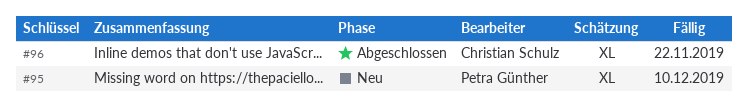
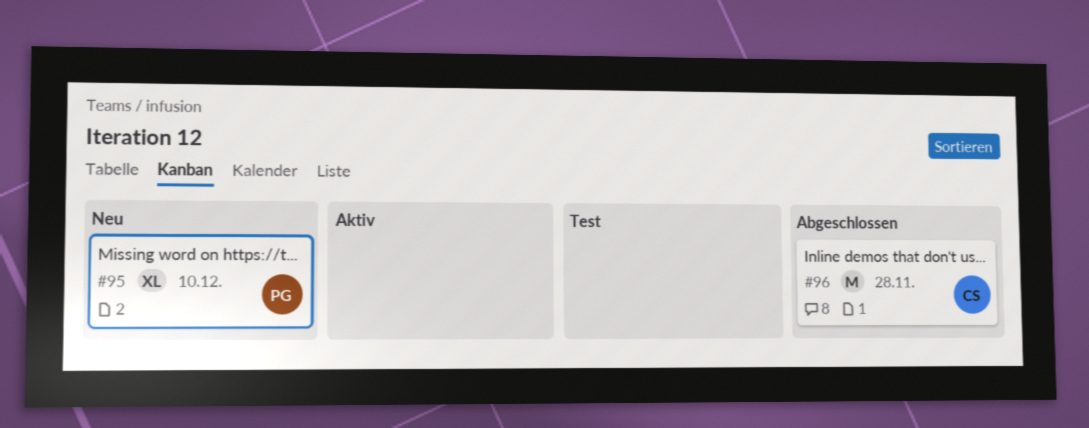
#96, estimate: XL -> M
#96, due: Nov 22 -> Nov 28

